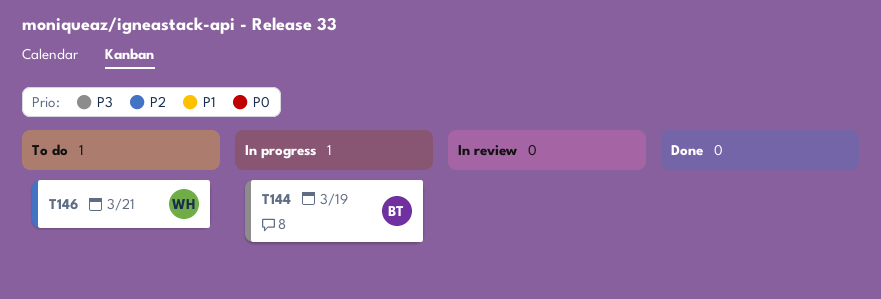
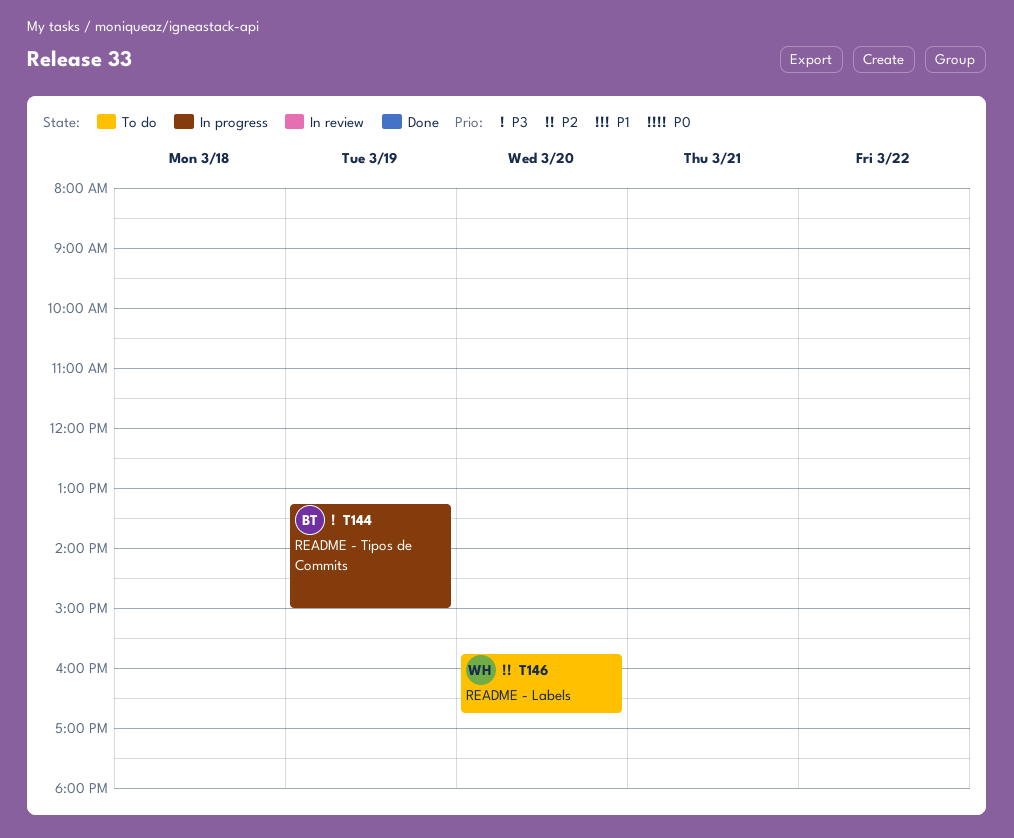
T146, day: Mar 21 -> Mar 20

